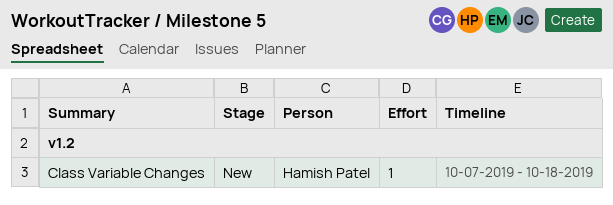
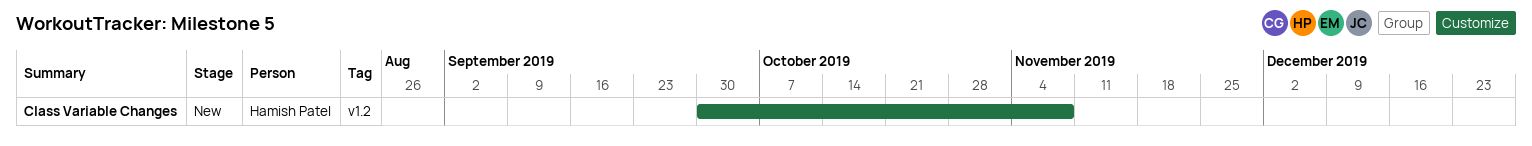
Class Variable Changes, start: Oct 7 -> Sep 30
Class Variable Changes, due: Oct 18 -> Nov 8

